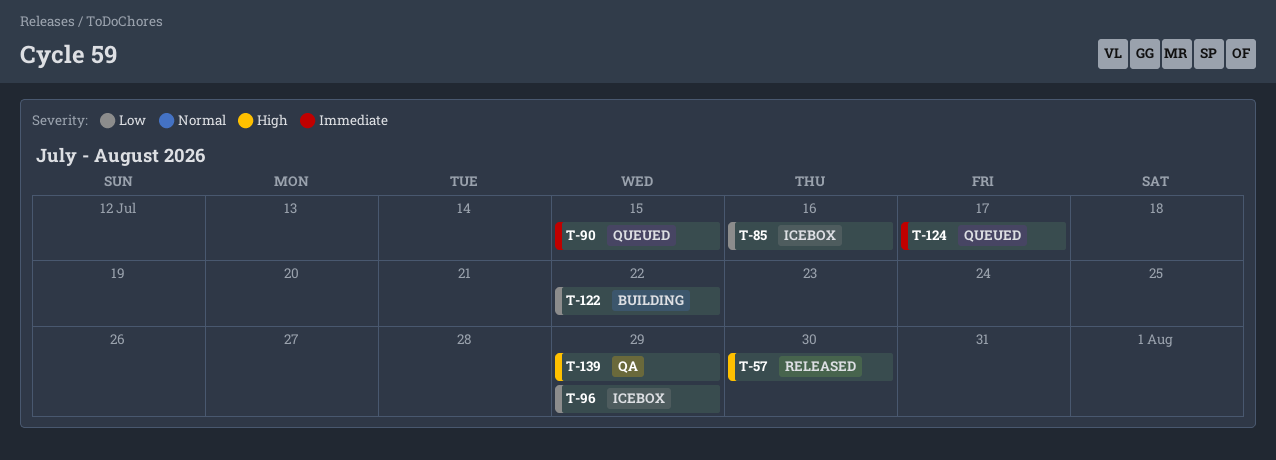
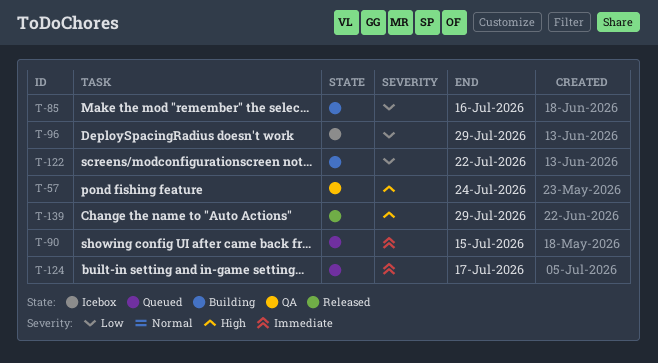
T-57, status: Released -> QA
T-57, due: Jul 30 -> Jul 24
T-85, status: Icebox -> Building
T-139, status: QA -> Released

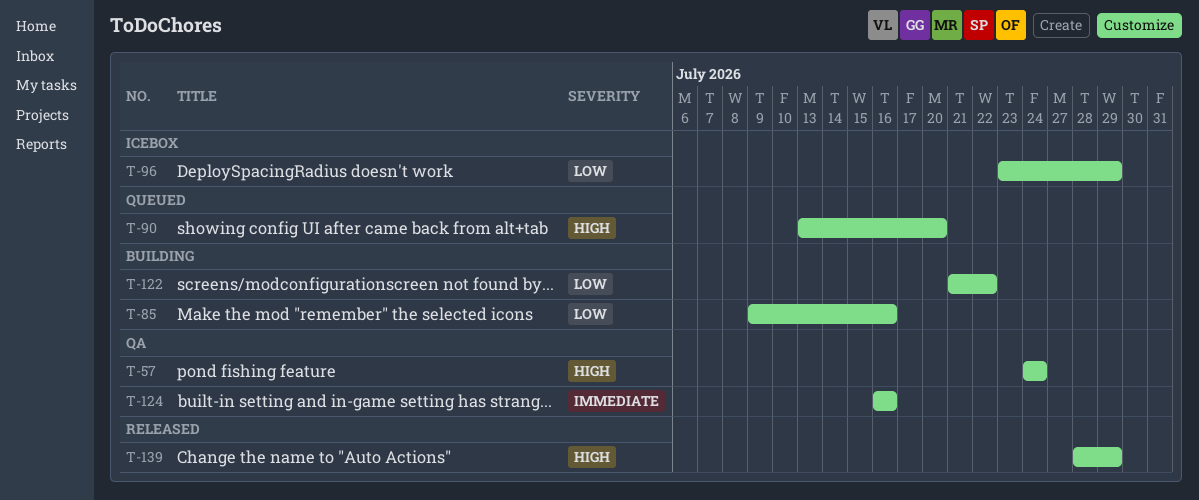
T-90, priority: Immediate -> High
T-90, due: Jul 15 -> Jul 20
T-124, status: Queued -> QA
T-124, due: Jul 17 -> Jul 16

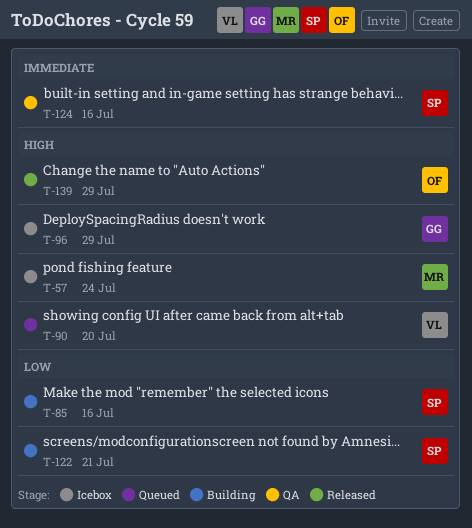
T-57, status: QA -> Icebox
T-96, priority: Low -> High
T-122, due: Jul 22 -> Jul 21

